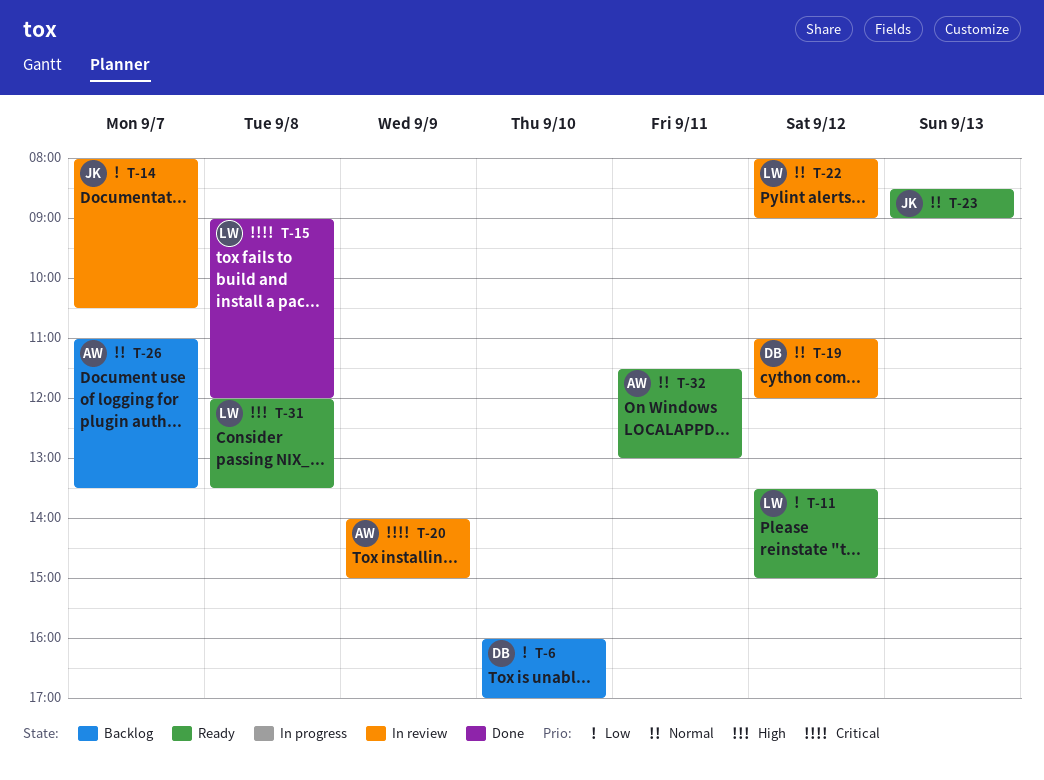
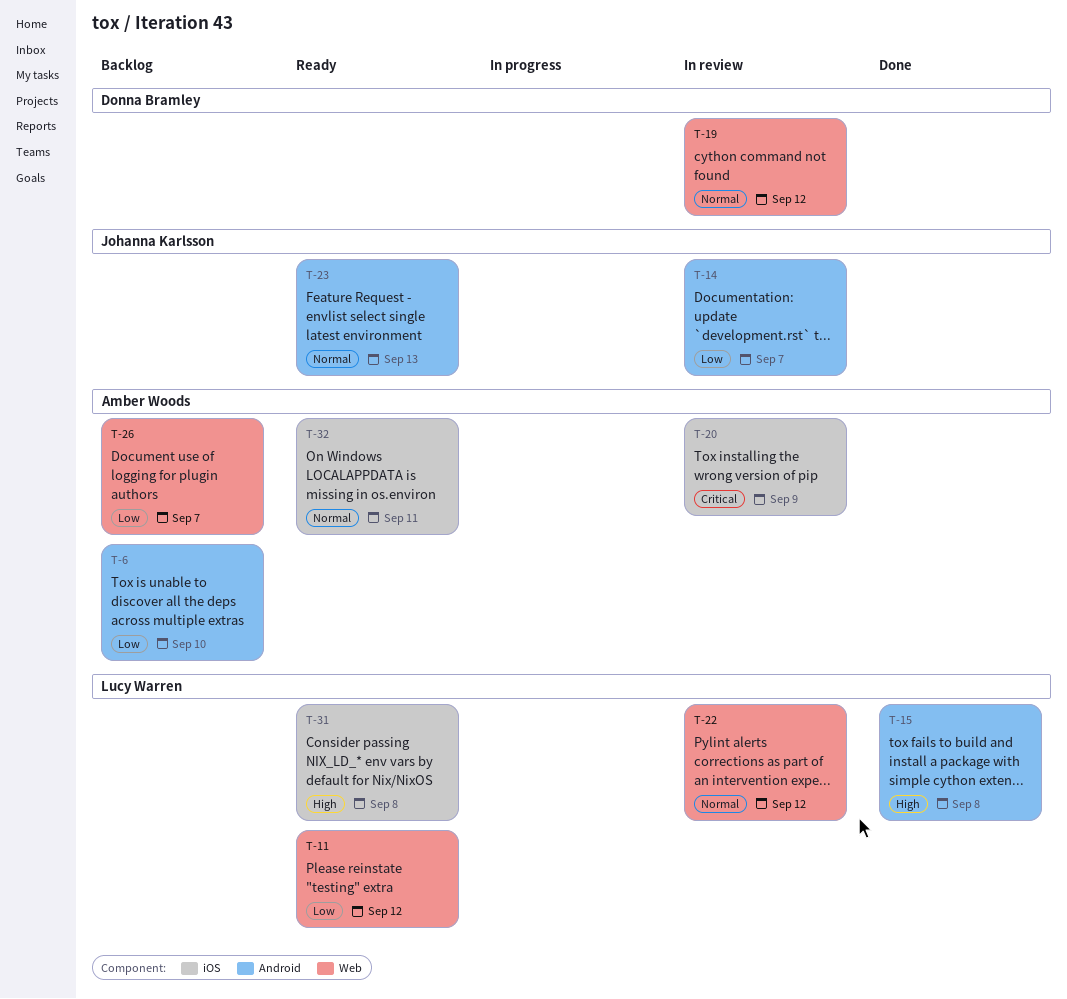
T-6, owner: Donna Bramley -> Amber Woods
T-15, priority: Critical -> High
T-26, priority: Normal -> Low

